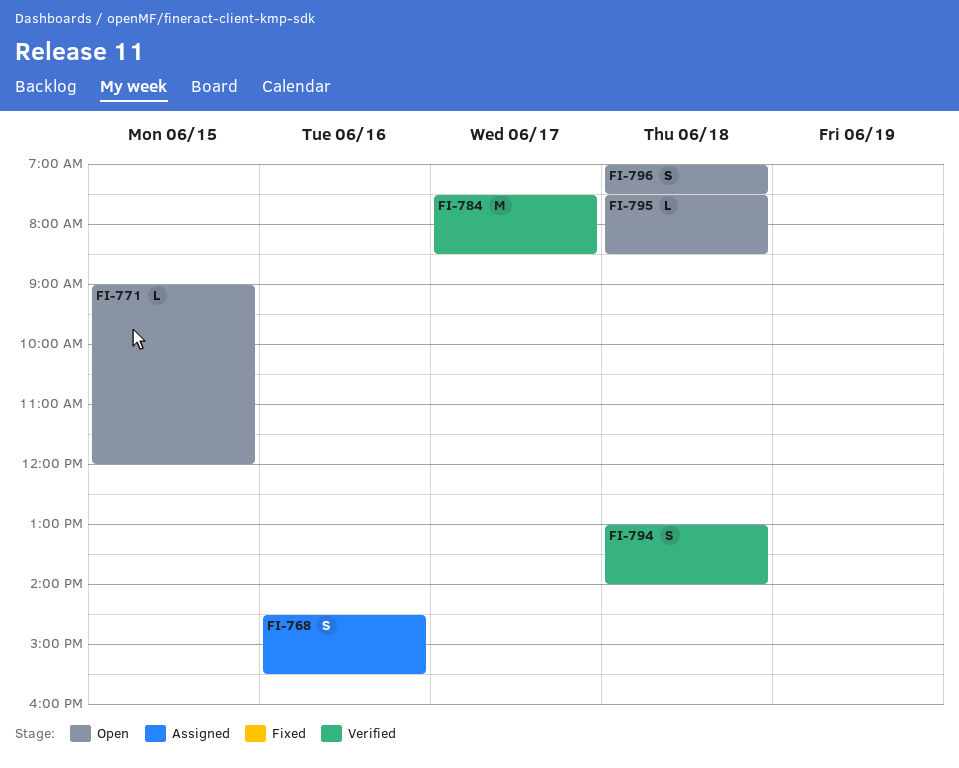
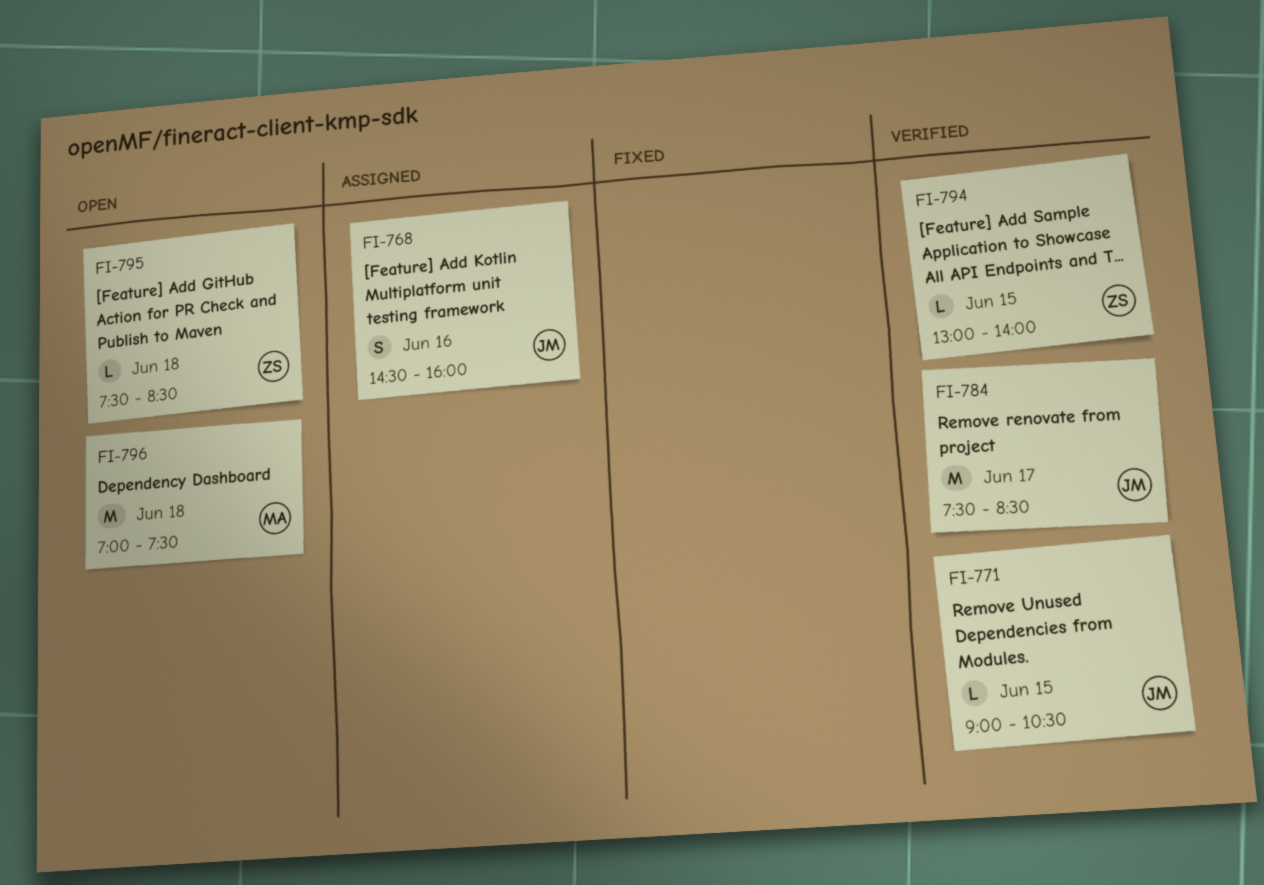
FI-768, ends: 15:30 -> 16:00
FI-771, status: Open -> Verified
FI-771, ends: 12:00 -> 10:30
FI-794, estimate: S -> L
FI-794, day: Jun 18 -> Jun 15
FI-796, estimate: S -> M

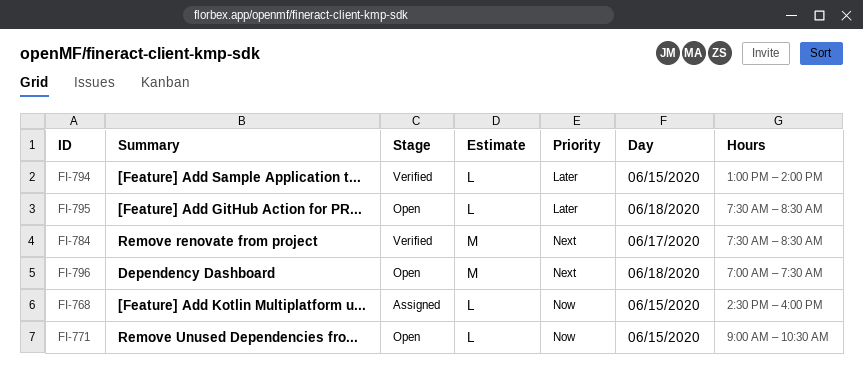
FI-768, estimate: S -> L
FI-768, day: Jun 16 -> Jun 15
FI-771, status: Verified -> Open

